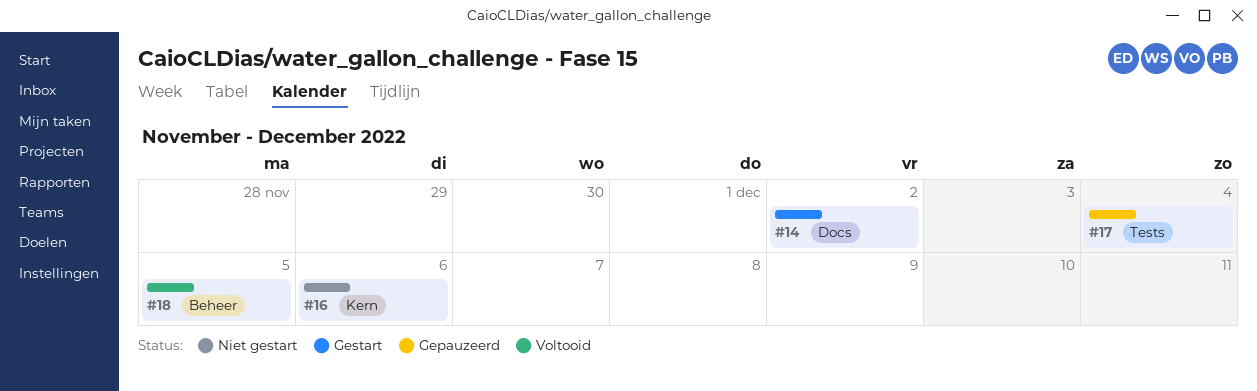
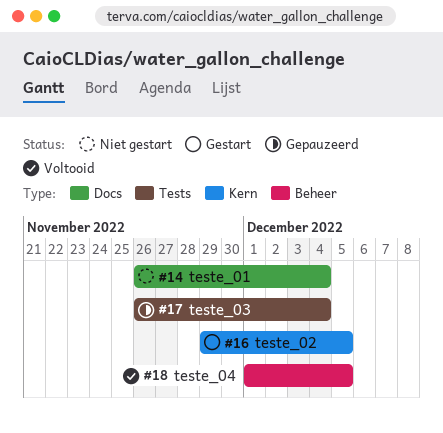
#14, status: Gestart -> Niet gestart
#14, due: Dec 2 -> Dec 4
#16, status: Niet gestart -> Gestart
#16, due: Dec 6 -> Dec 5

